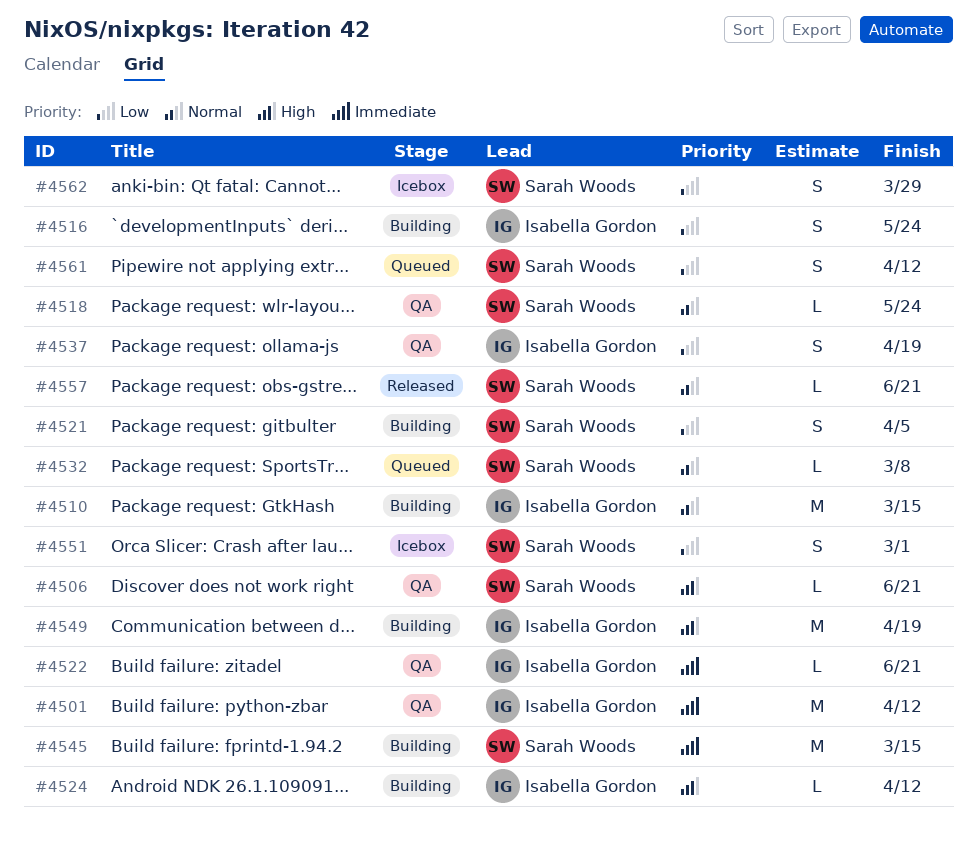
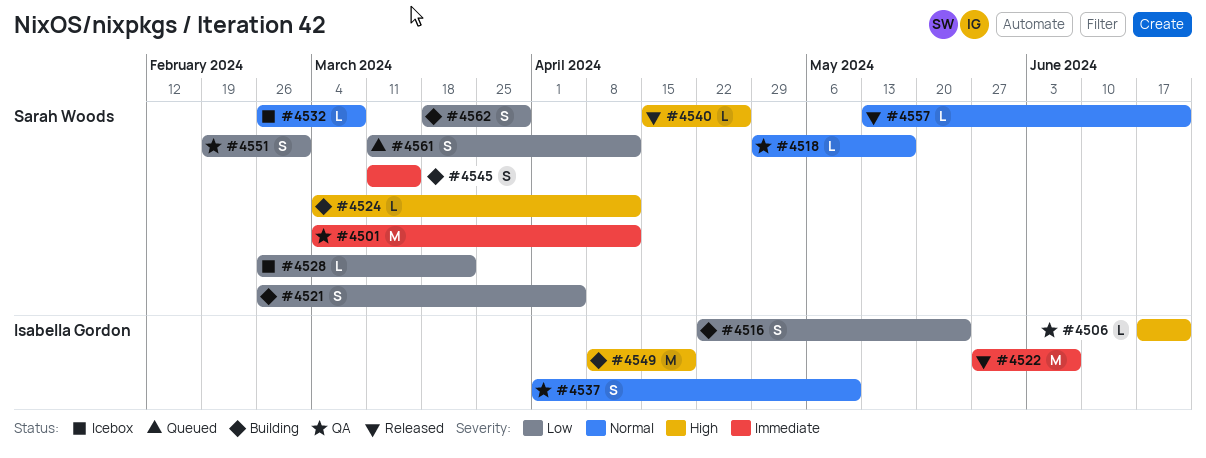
#4501, owner: Isabella Gordon -> Sarah Woods
#4506, owner: Sarah Woods -> Isabella Gordon
#4510: present -> none
#4518, due: May 24 -> May 17
#4522, status: QA -> Released
#4522, estimate: L -> M
#4522, due: Jun 21 -> Jun 7
#4524, owner: Isabella Gordon -> Sarah Woods
#4528: none -> present
#4532, status: Queued -> Icebox
#4537, priority: Low -> Normal
#4537, due: Apr 19 -> May 10
#4540: none -> present
#4545, estimate: M -> S
#4551, status: Icebox -> QA
#4562, status: Icebox -> Building

